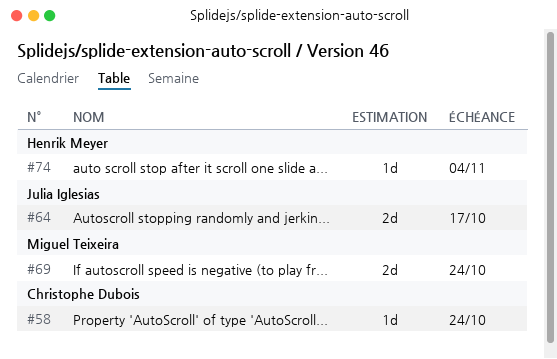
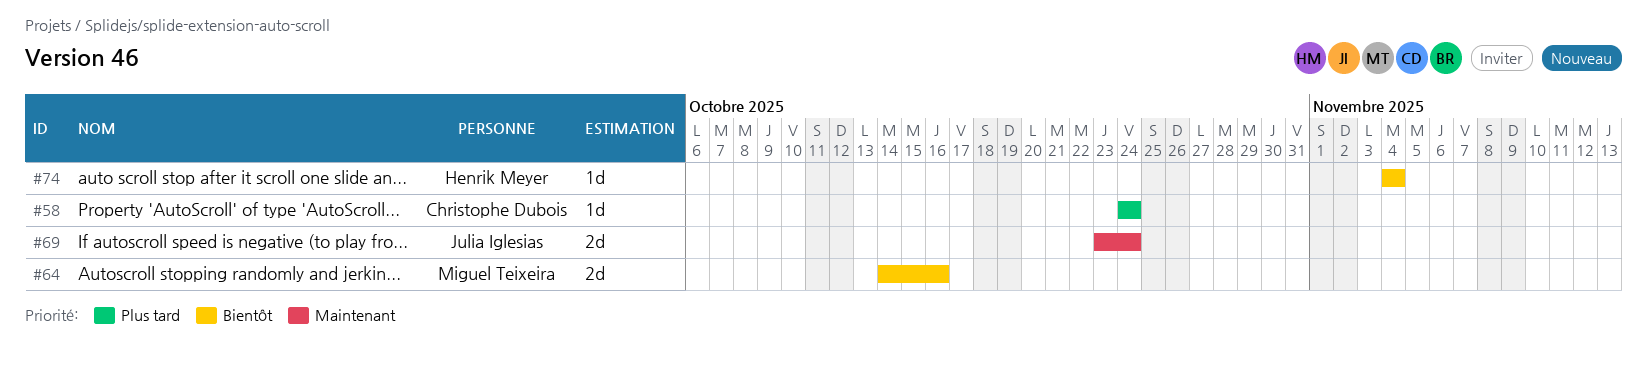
#64, owner: Julia Iglesias -> Miguel Teixeira
#64, due: Oct 17 -> Oct 16
#69, owner: Miguel Teixeira -> Julia Iglesias

